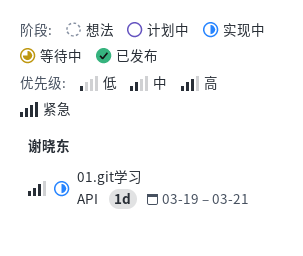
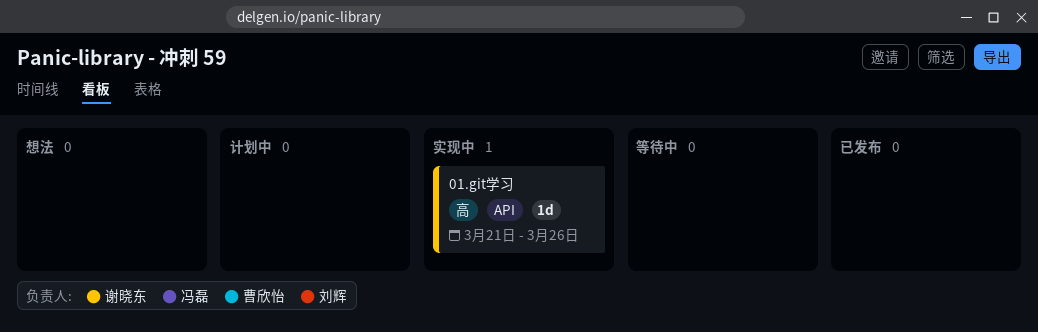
01.git学习, start: Mar 19 -> Mar 21
01.git学习, due: Mar 21 -> Mar 26

